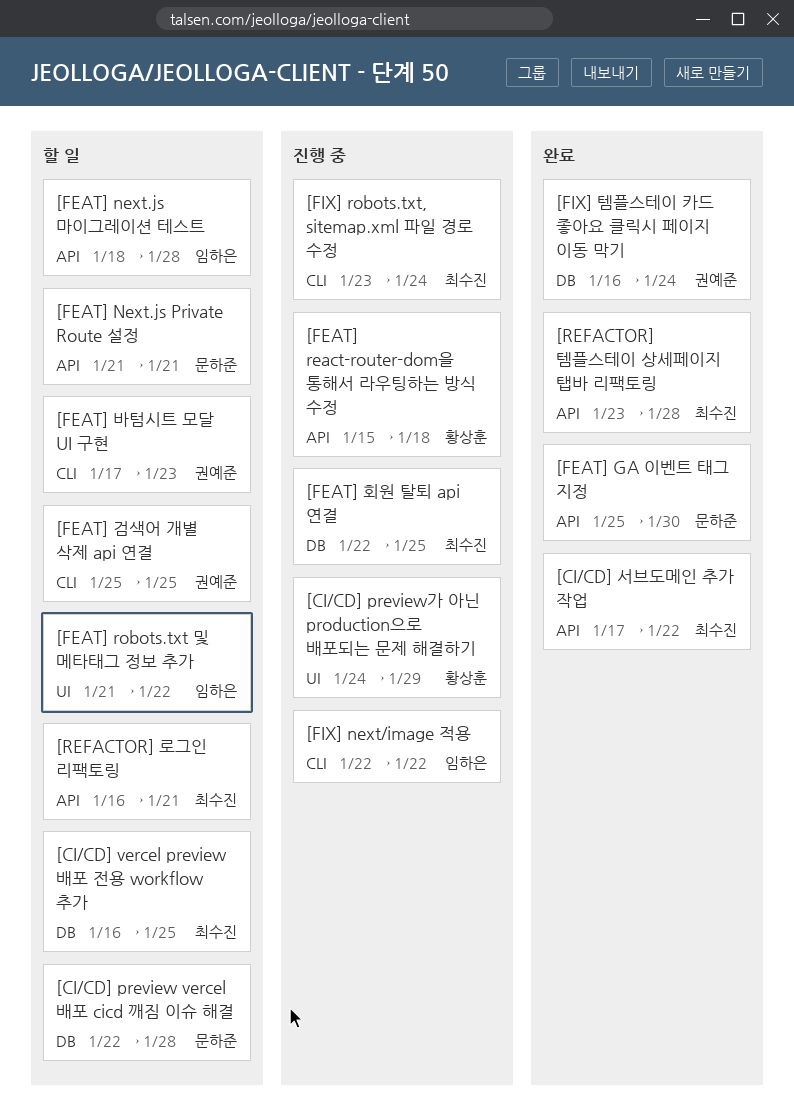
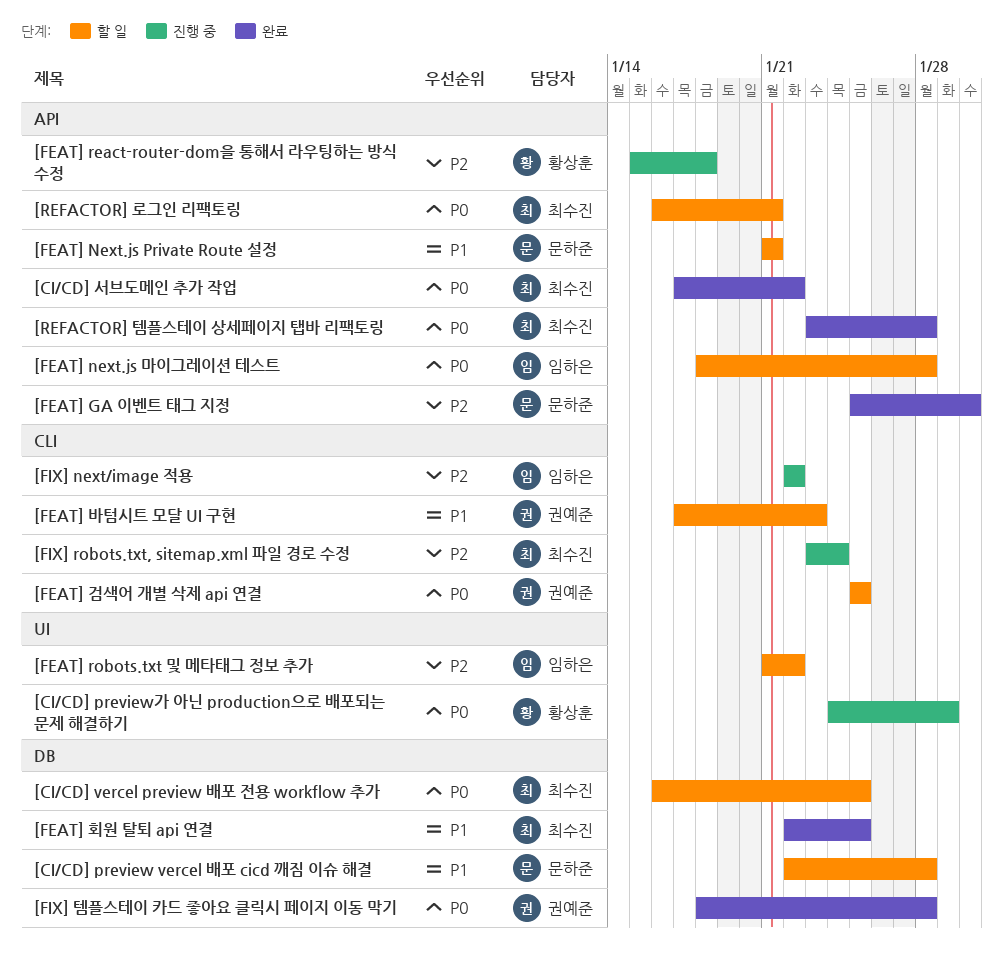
[FEAT] 회원 탈퇴 api 연결, status: 진행 중 -> 완료
[FIX] 템플스테이 카드 좋아요 클릭시 페이지 이동 막기, start: Jan 16 -> Jan 18
[FIX] 템플스테이 카드 좋아요 클릭시 페이지 이동 막기, due: Jan 24 -> Jan 28

